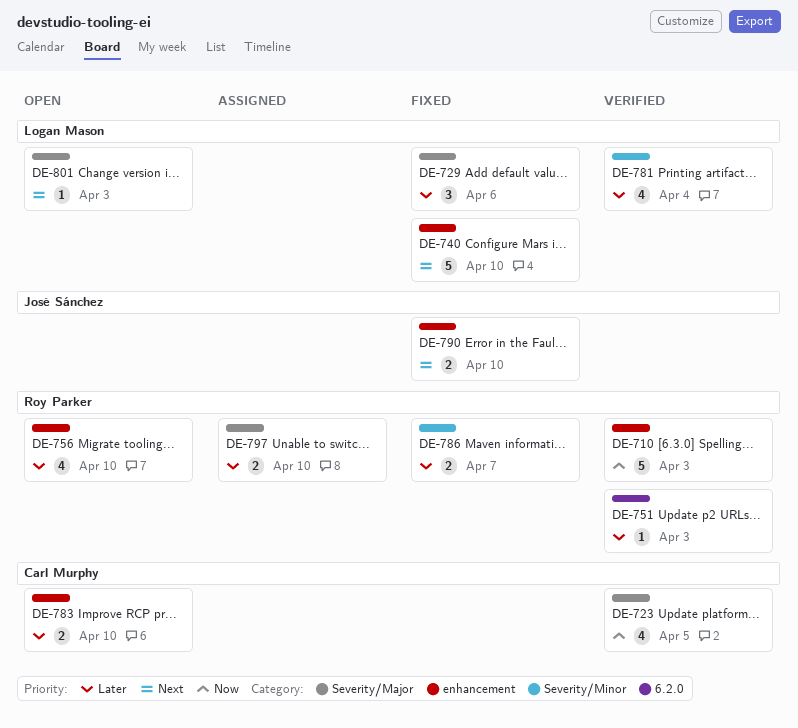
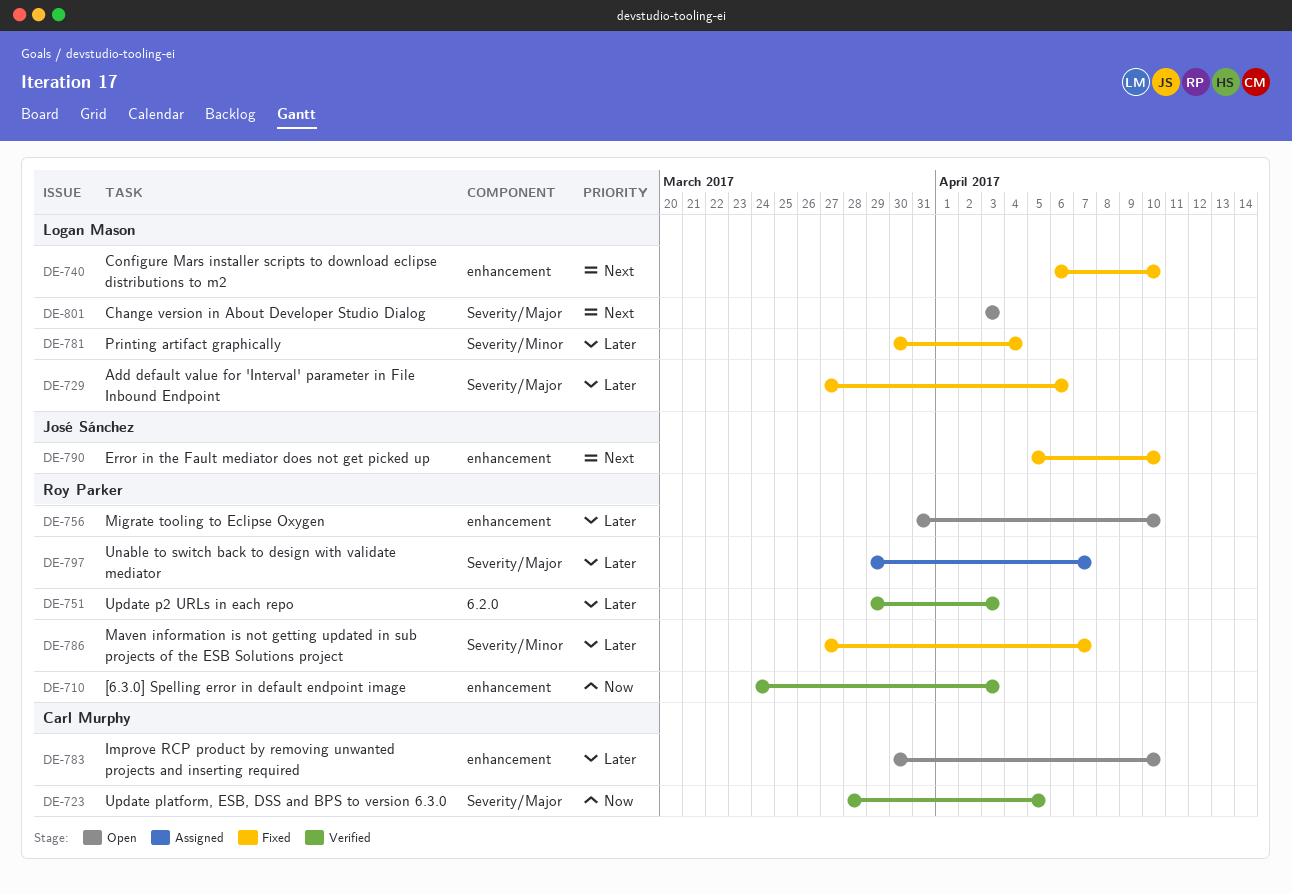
DE-781, status: Verified -> Fixed
DE-797, due: Apr 10 -> Apr 7

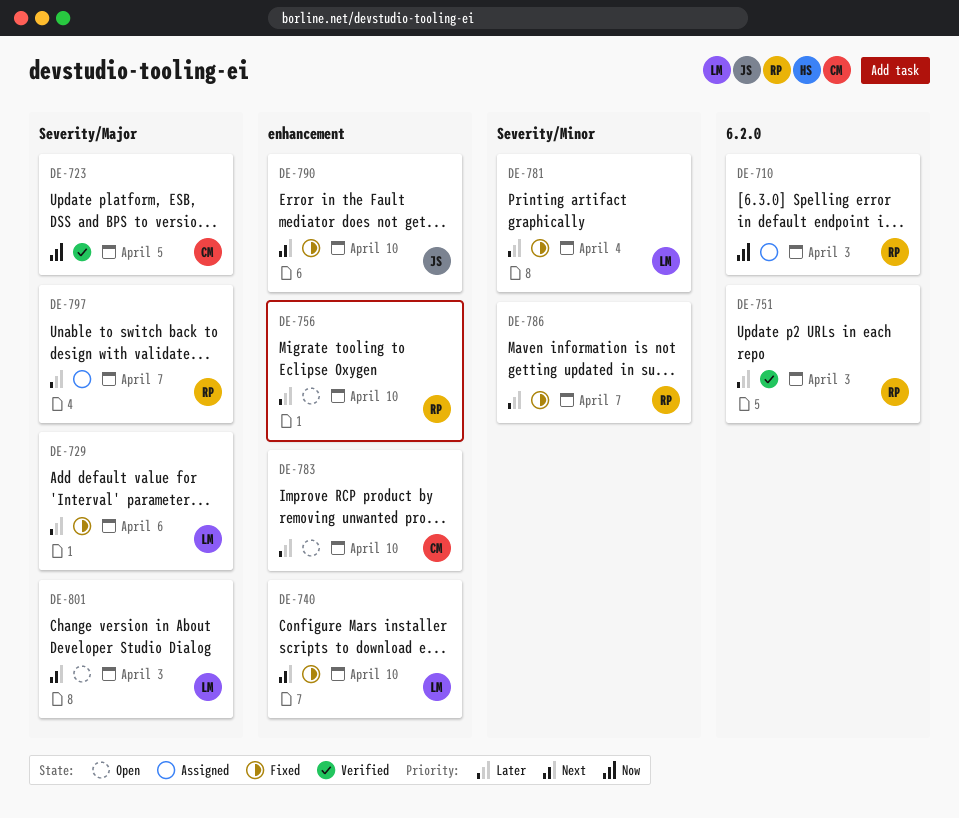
DE-710, status: Verified -> Assigned
DE-710, label: enhancement -> 6.2.0

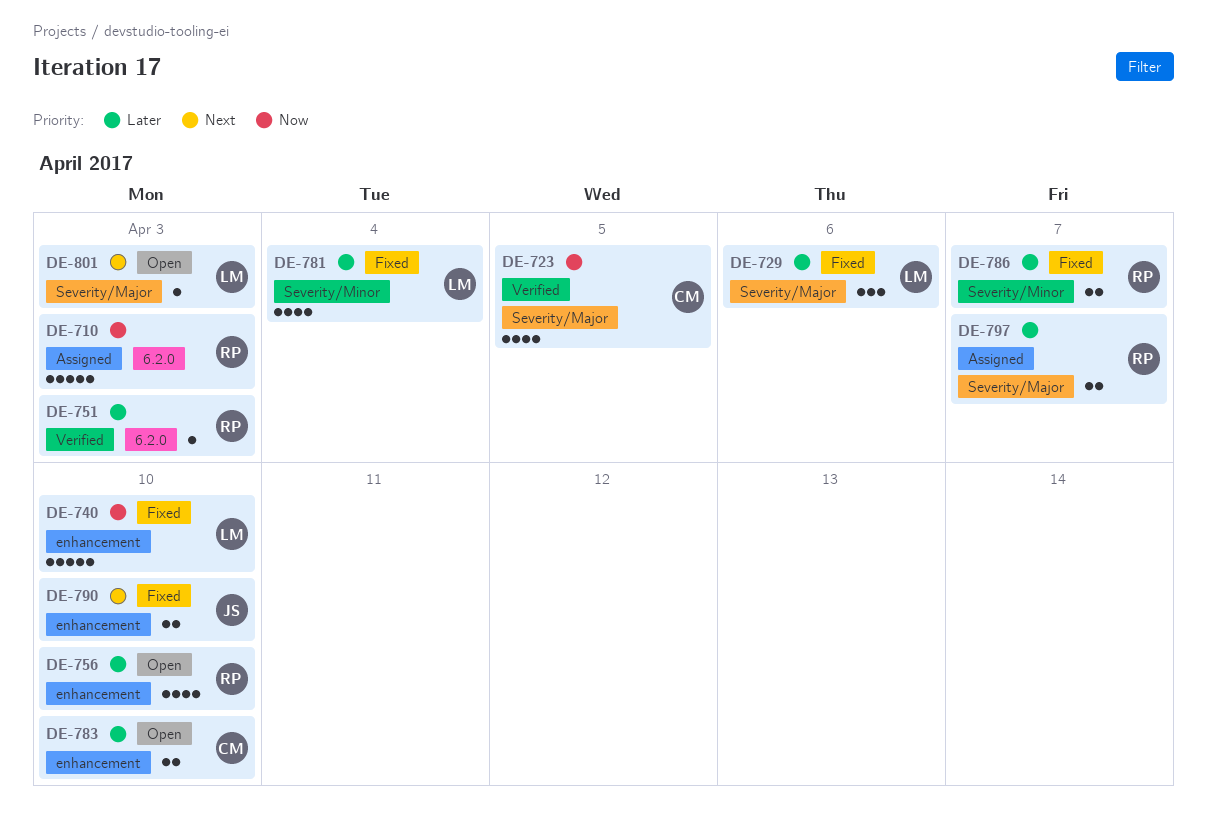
DE-740, priority: Next -> Now

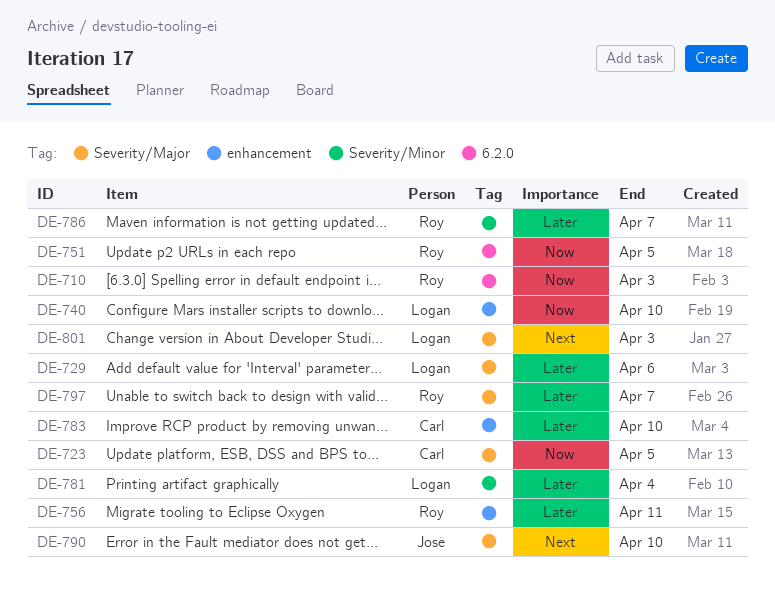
DE-751, priority: Later -> Now
DE-751, due: Apr 3 -> Apr 5
DE-756, due: Apr 10 -> Apr 11
DE-790, label: enhancement -> Severity/Major

